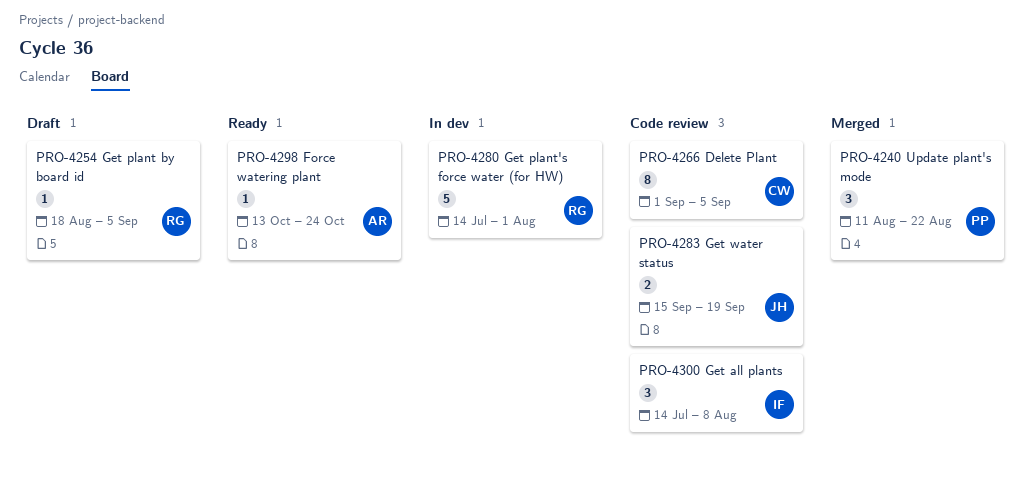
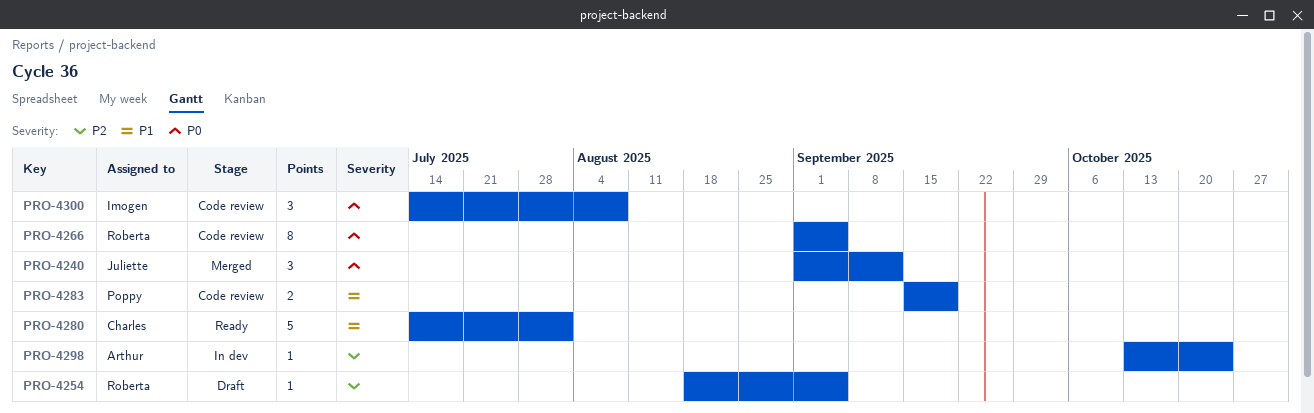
PRO-4240, owner: Poppy -> Juliette
PRO-4240, start: Aug 11 -> Sep 1
PRO-4240, due: Aug 22 -> Sep 12
PRO-4266, owner: Charles -> Roberta
PRO-4280, status: In dev -> Ready
PRO-4280, owner: Roberta -> Charles
PRO-4283, owner: Juliette -> Poppy
PRO-4298, status: Ready -> In dev

